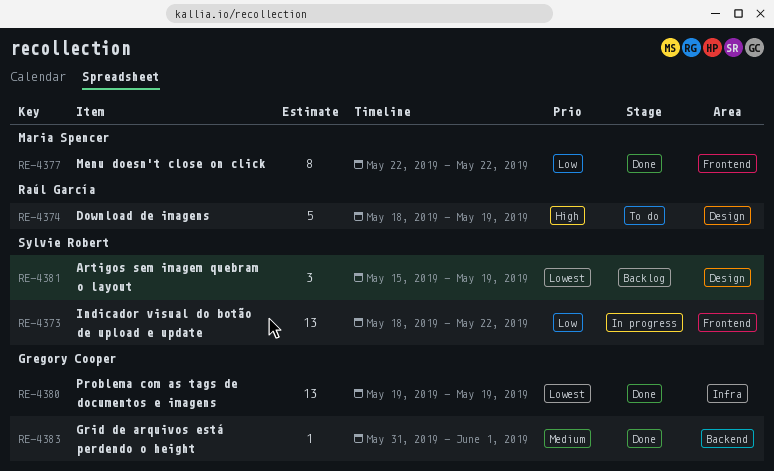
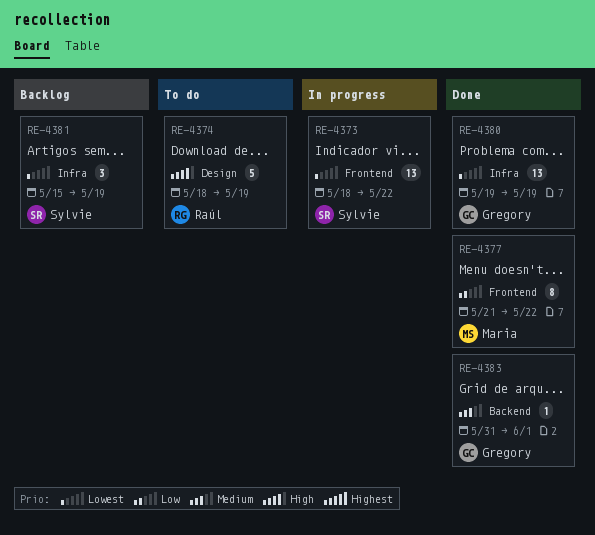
RE-4373, priority: Low -> Lowest
RE-4377, start: May 22 -> May 21
RE-4381, label: Design -> Infra

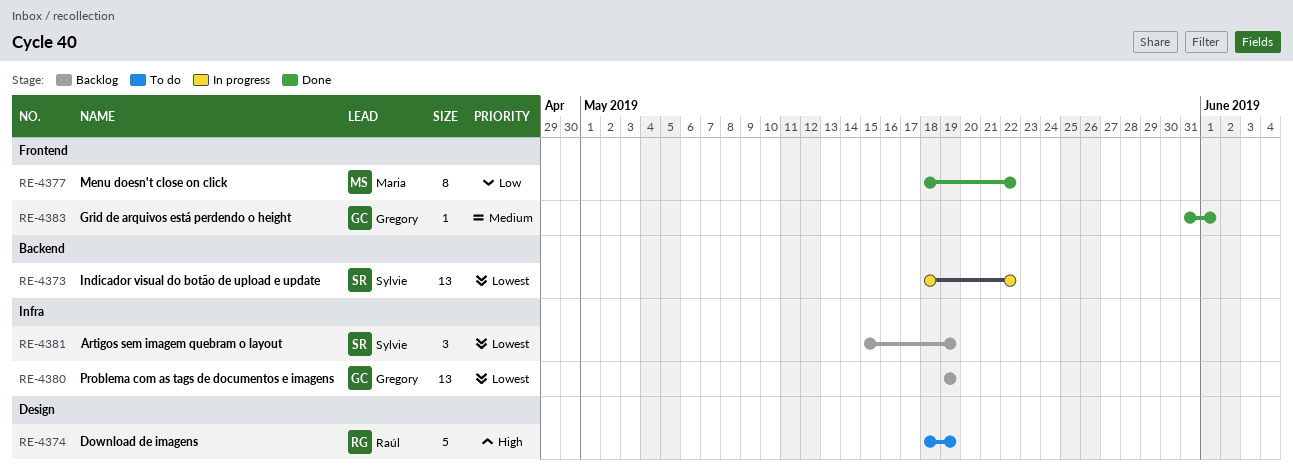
RE-4373, label: Frontend -> Backend
RE-4377, start: May 21 -> May 18
RE-4380, status: Done -> Backlog
RE-4383, label: Backend -> Frontend

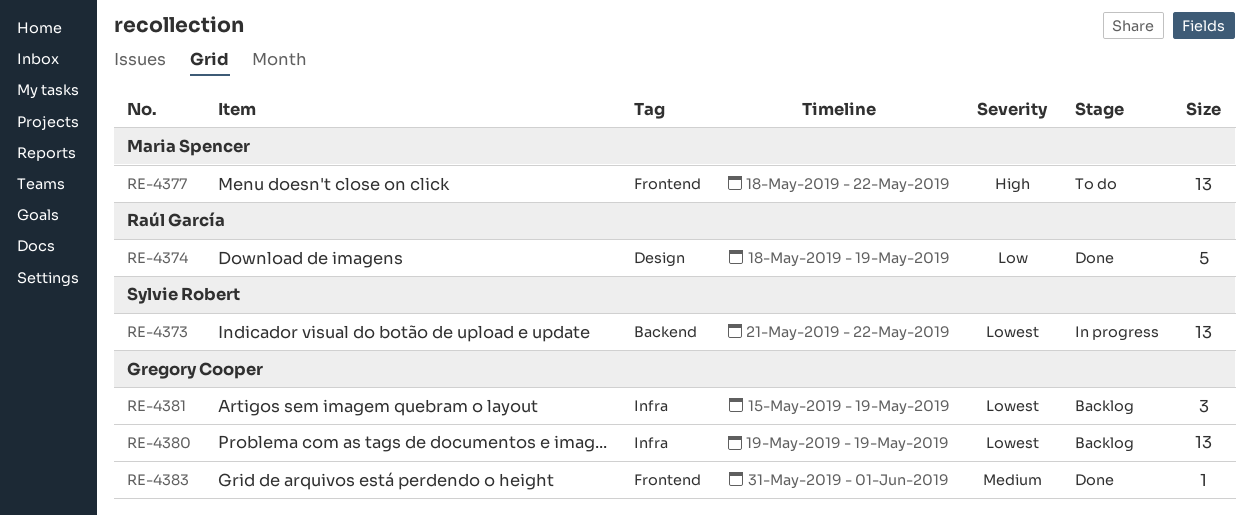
RE-4373, start: May 18 -> May 21
RE-4374, status: To do -> Done
RE-4374, priority: High -> Low
RE-4377, status: Done -> To do
RE-4377, priority: Low -> High
RE-4377, estimate: 8 -> 13
RE-4381, owner: Sylvie Robert -> Gregory Cooper

